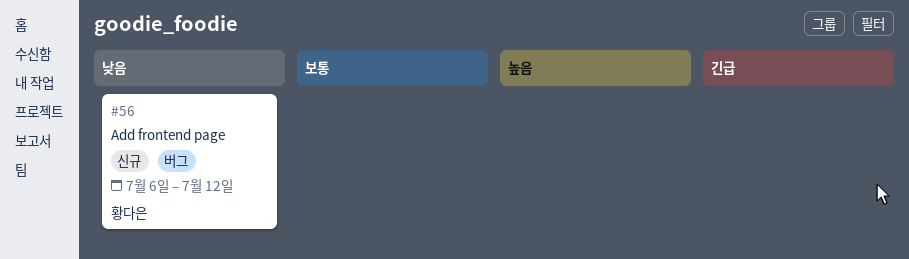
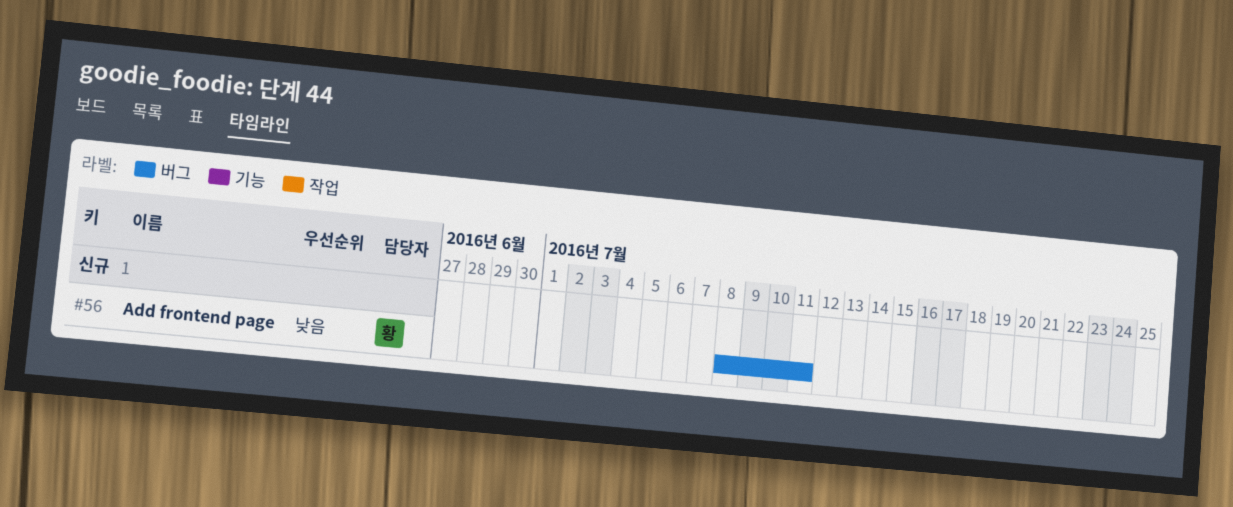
#56, start: Jul 6 -> Jul 8
#56, due: Jul 12 -> Jul 11

